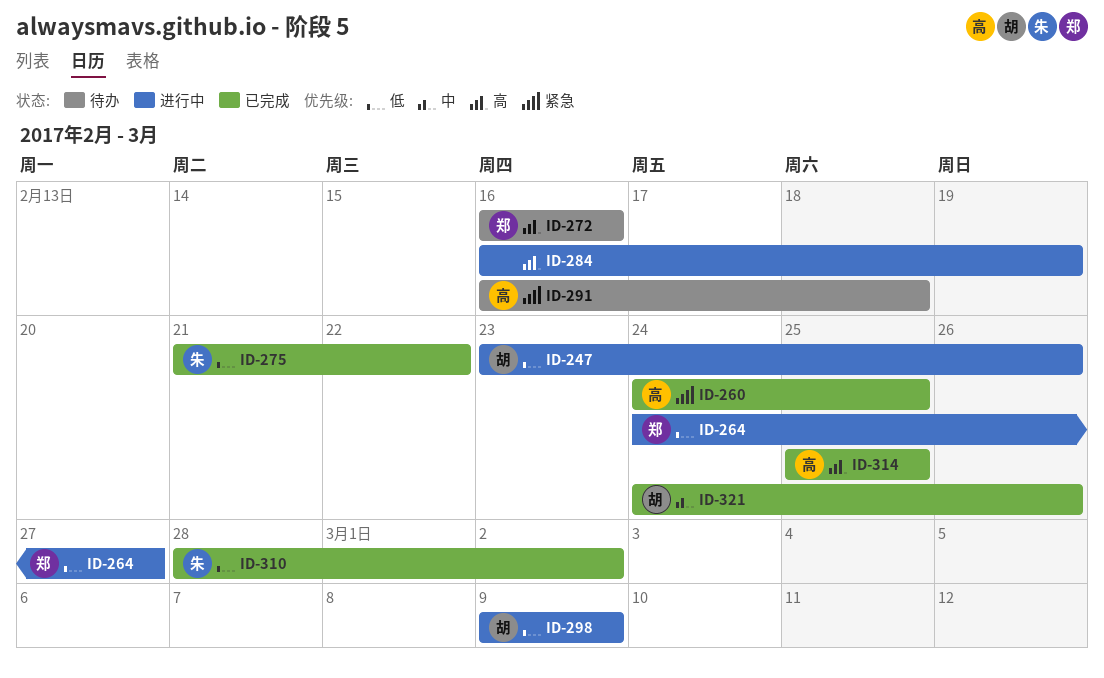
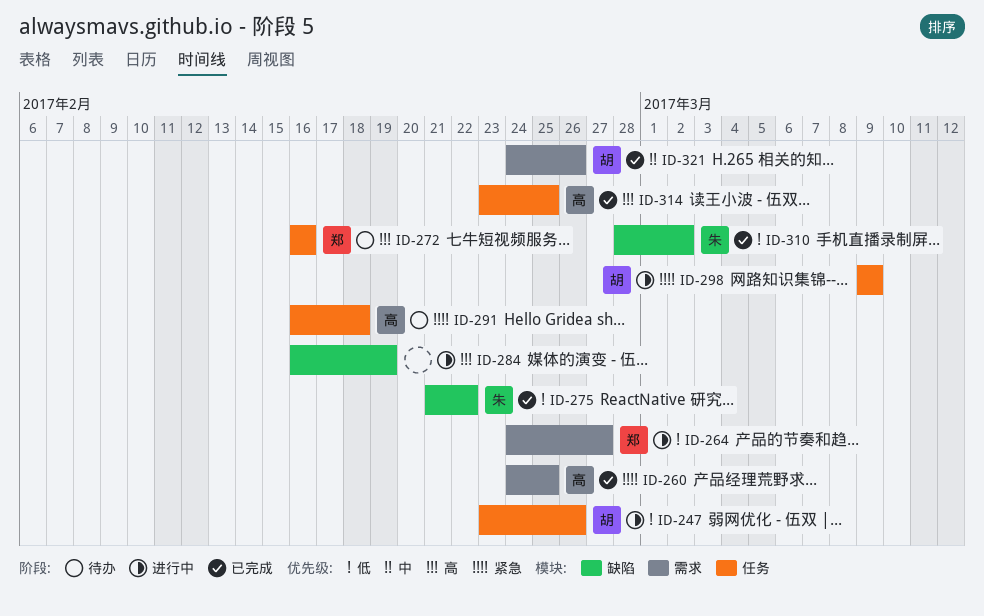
ID-298, priority: 低 -> 紧急
ID-314, start: Feb 25 -> Feb 23

